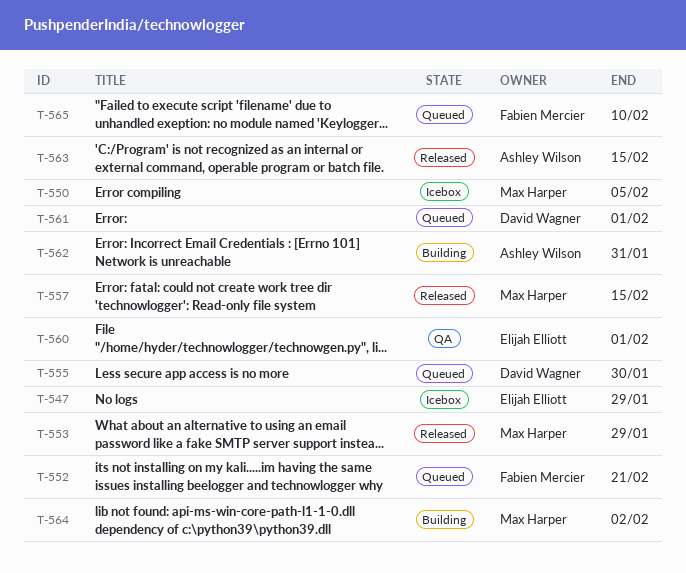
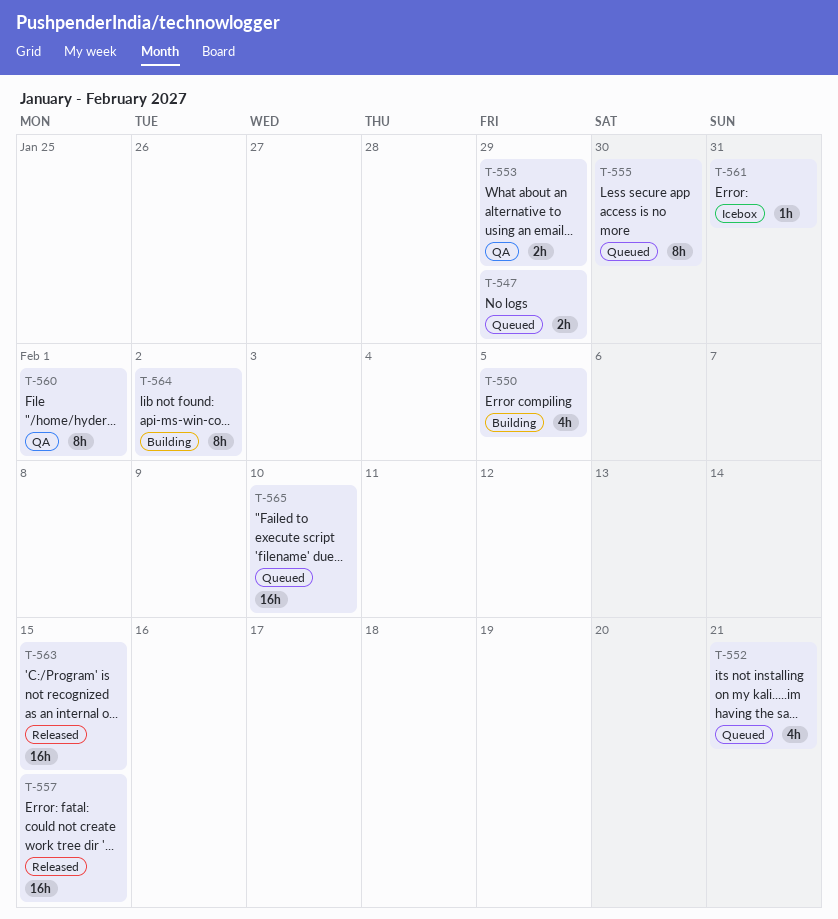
T-547, status: Icebox -> Queued
T-550, status: Icebox -> Building
T-553, status: Released -> QA
T-561, status: Queued -> Icebox
T-561, due: Feb 1 -> Jan 31
T-562: present -> none

